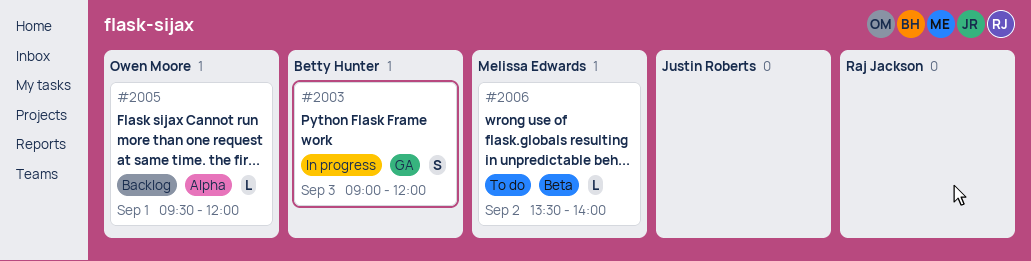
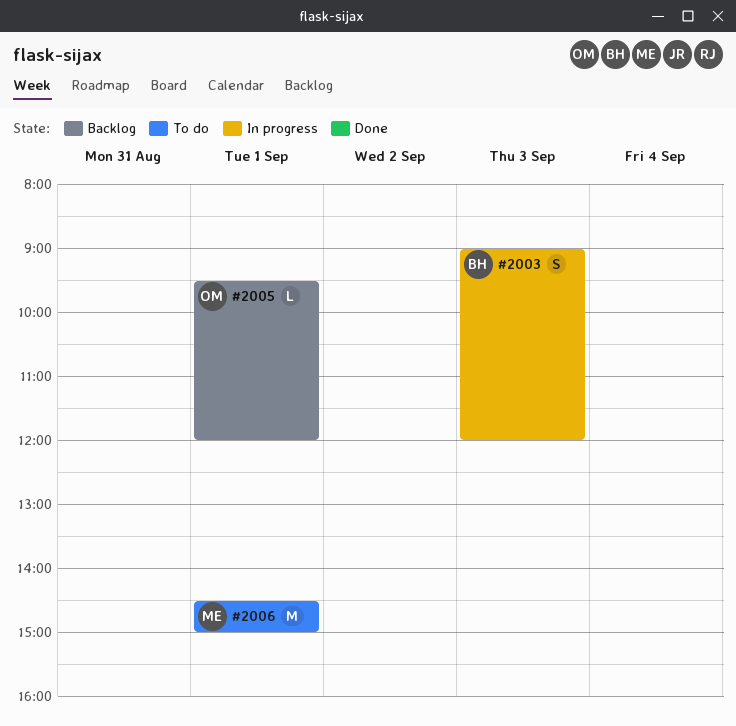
#2006, estimate: L -> M
#2006, day: Sep 2 -> Sep 1
#2006, begins: 13:30 -> 14:30
#2006, ends: 14:00 -> 15:00

